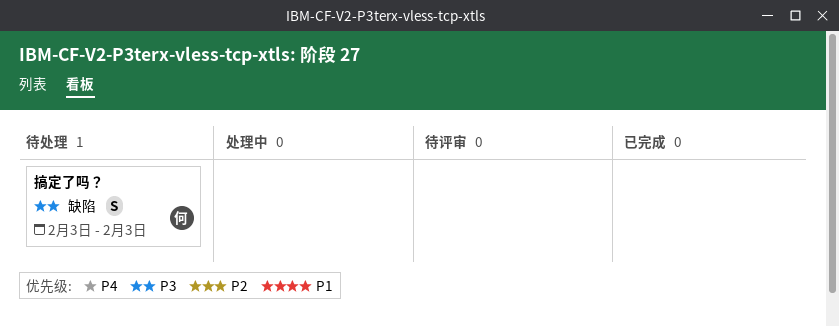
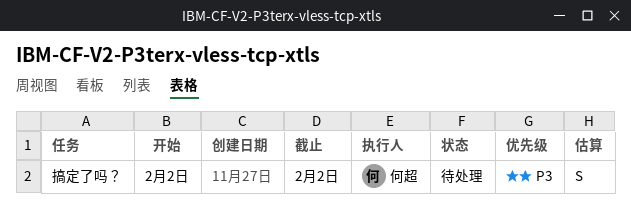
搞定了吗？, start: Feb 3 -> Feb 2
搞定了吗？, due: Feb 3 -> Feb 2

